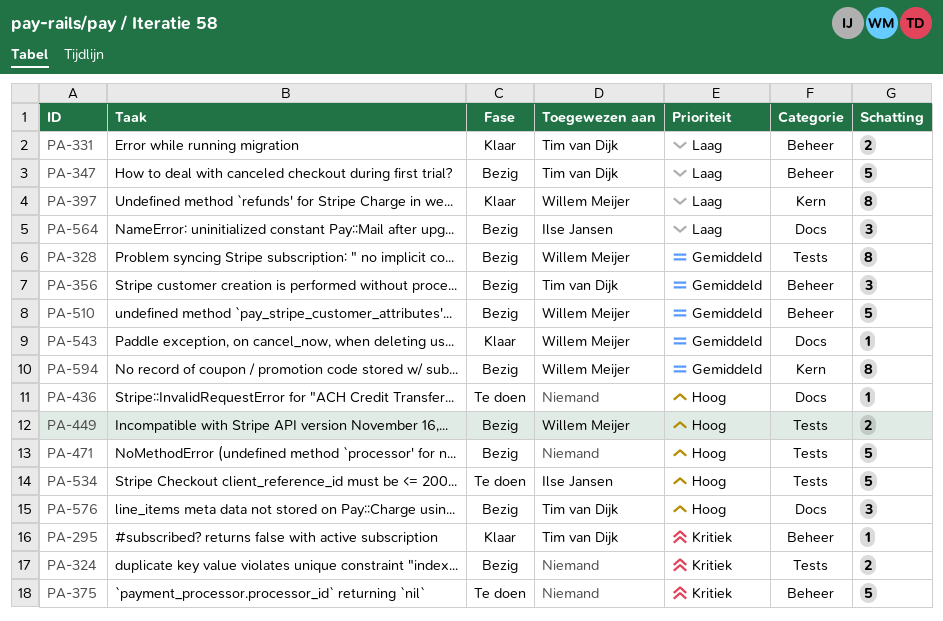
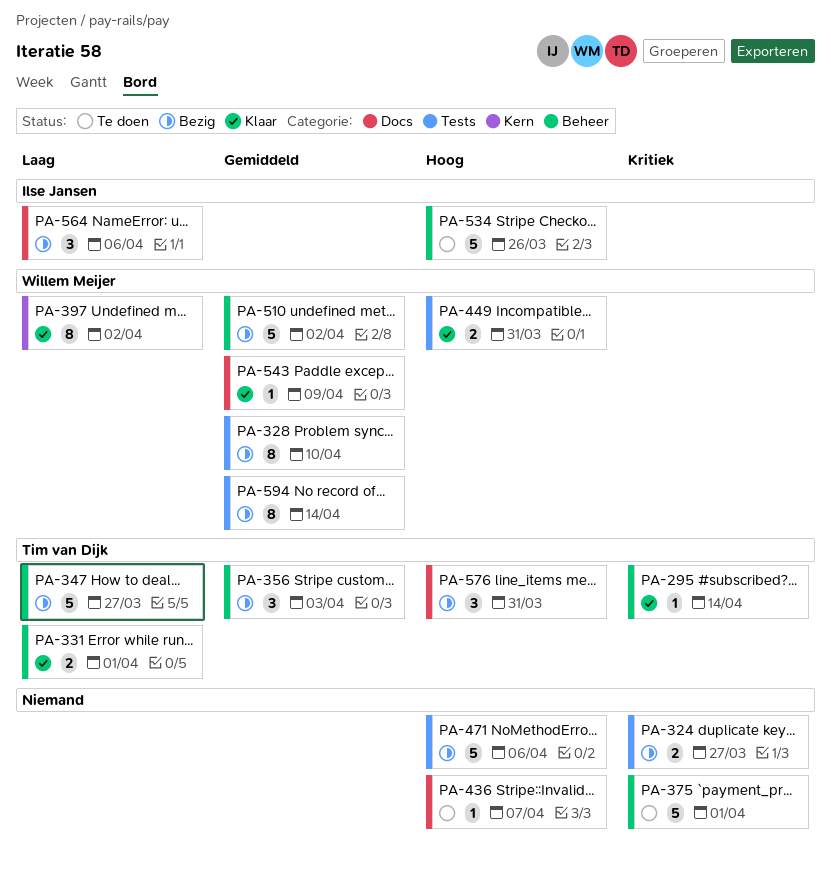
PA-449, status: Bezig -> Klaar
PA-534, label: Tests -> Beheer
PA-594, label: Kern -> Tests

